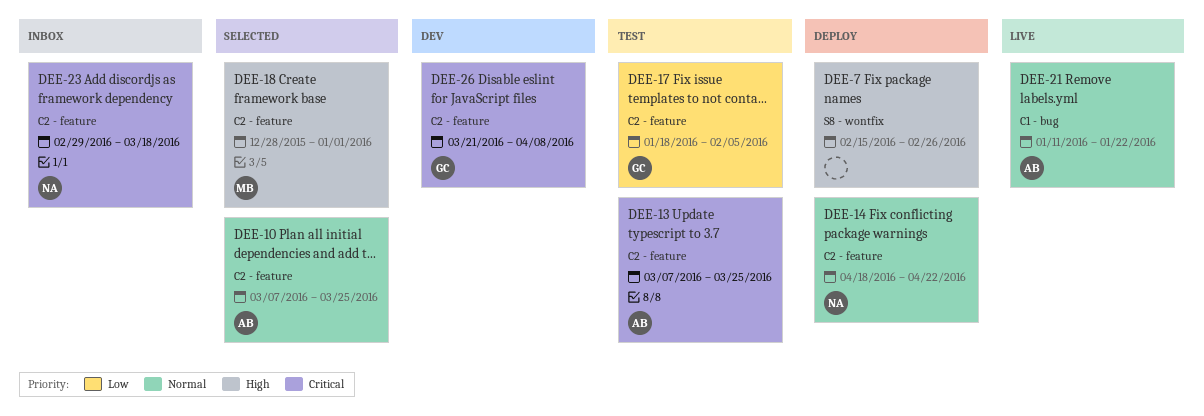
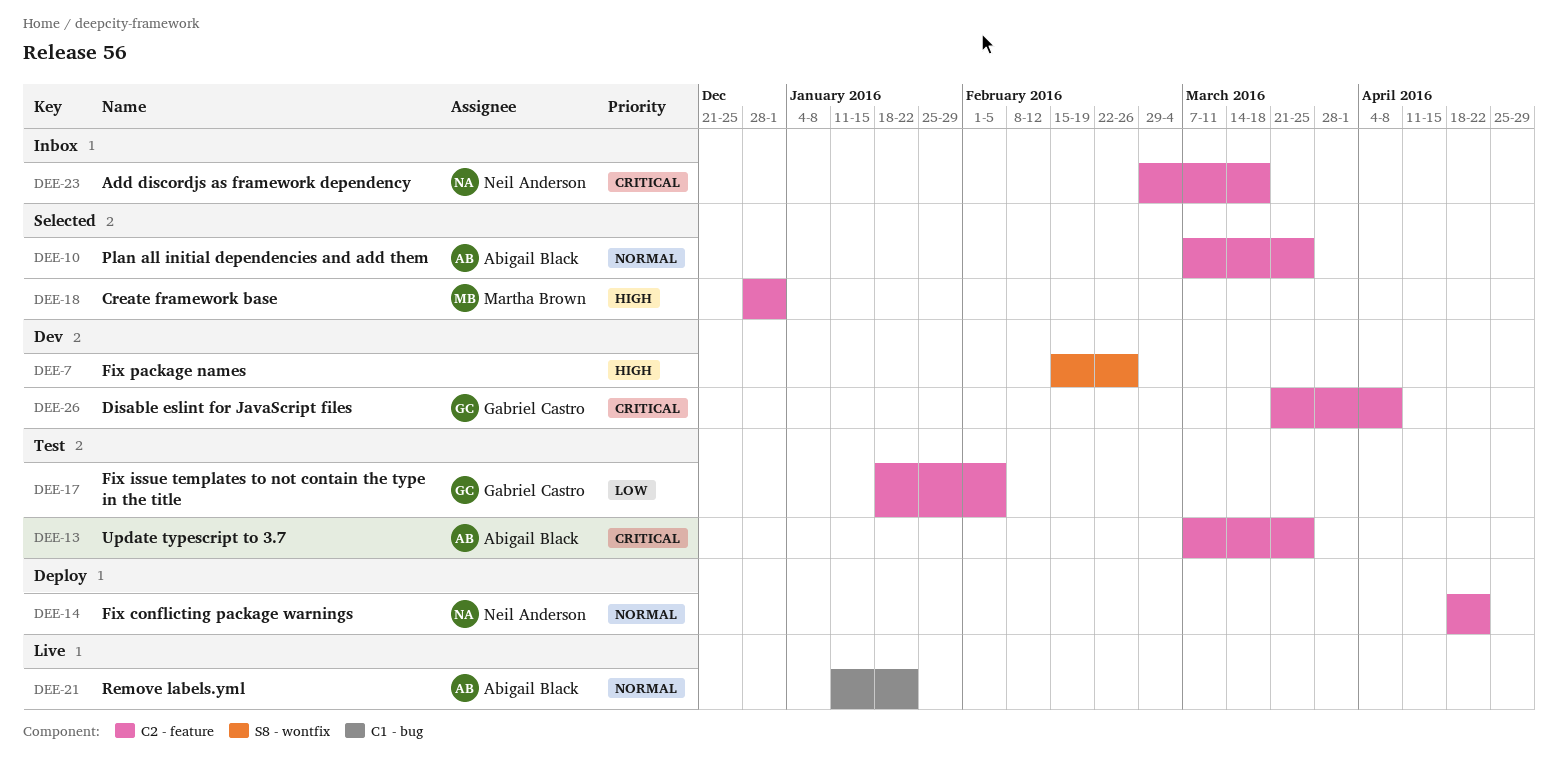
DEE-7, status: Deploy -> Dev

